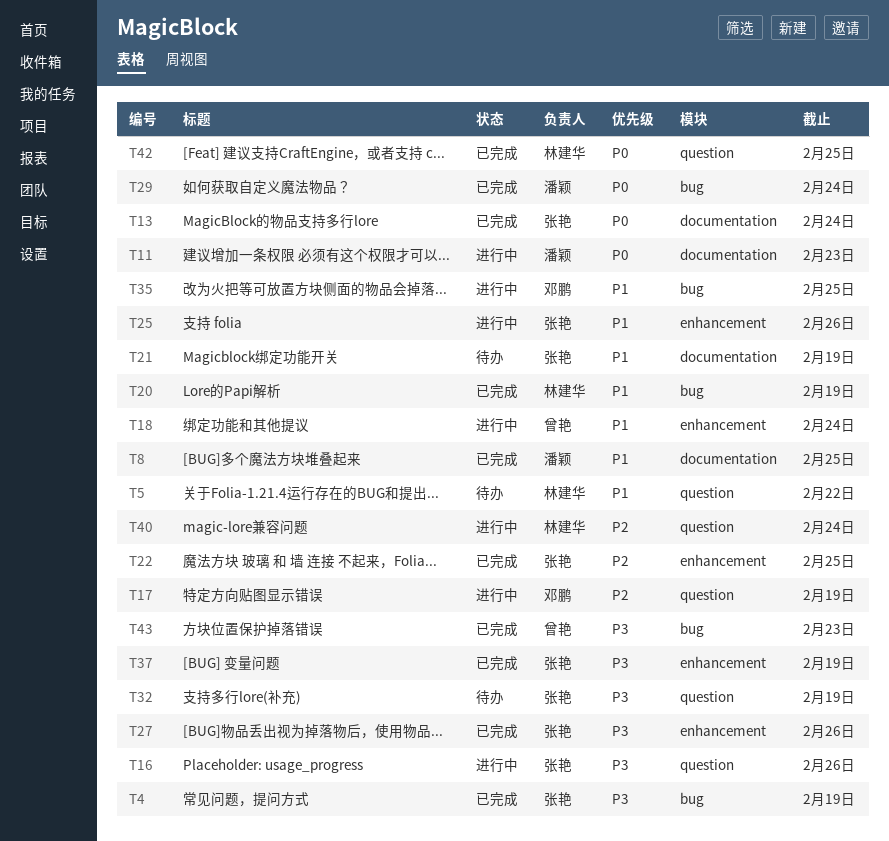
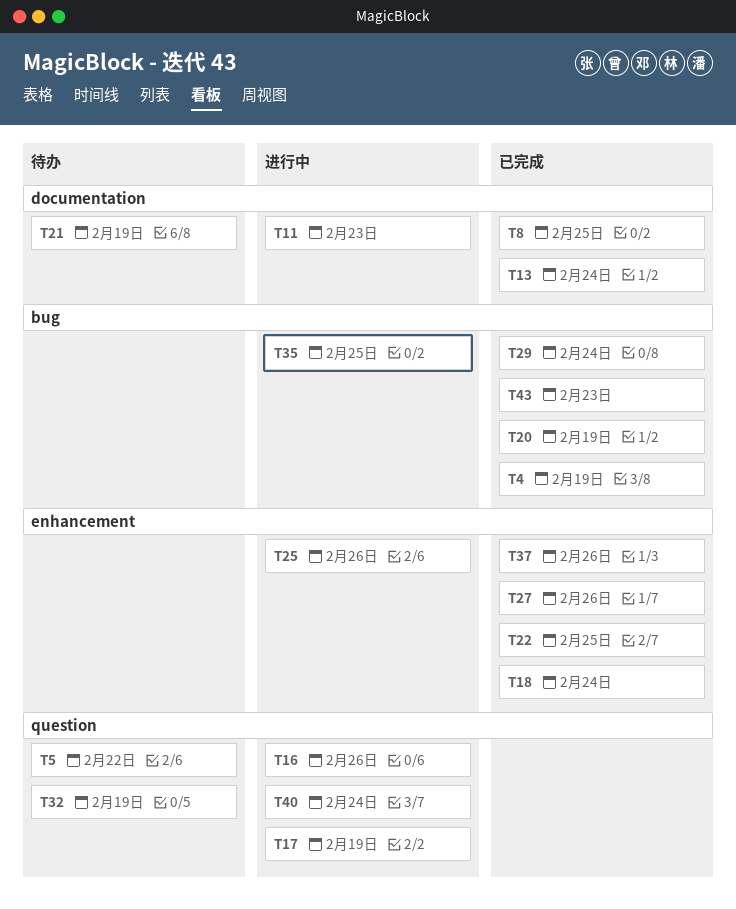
T18, status: 进行中 -> 已完成
T37, due: Feb 19 -> Feb 26
T42: present -> none

